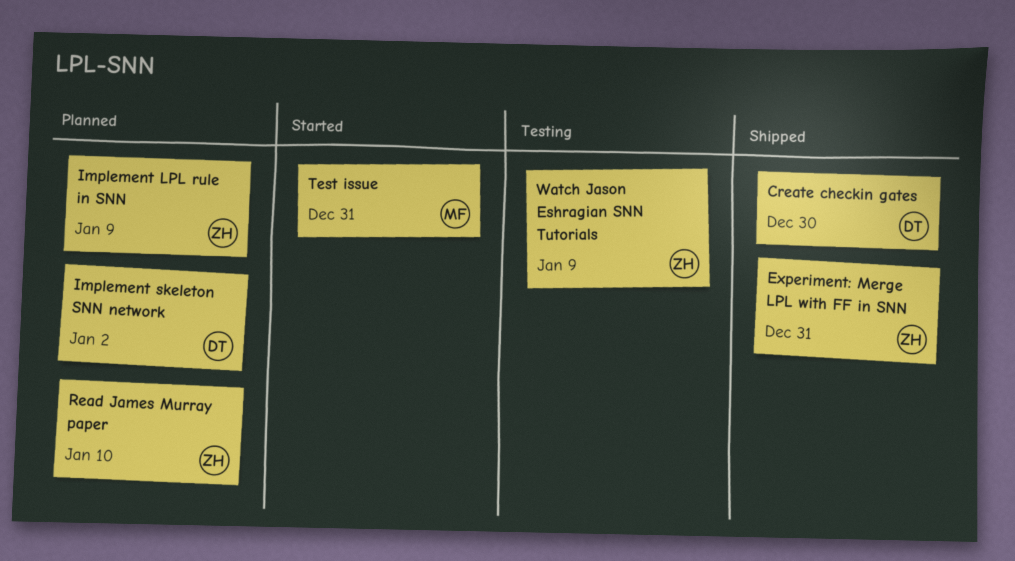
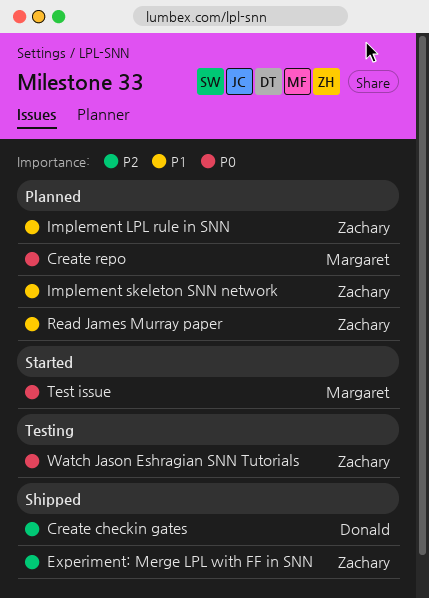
Create repo: none -> present
Implement skeleton SNN network, owner: Donald -> Zachary

